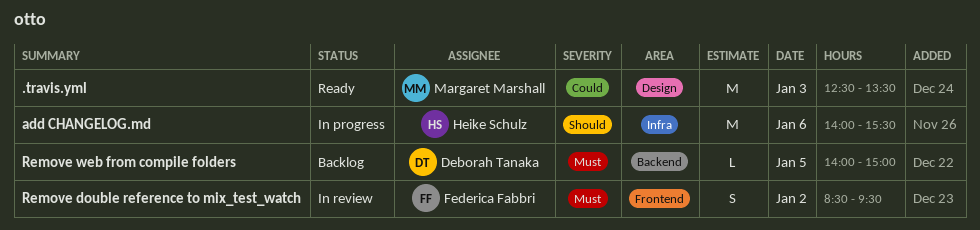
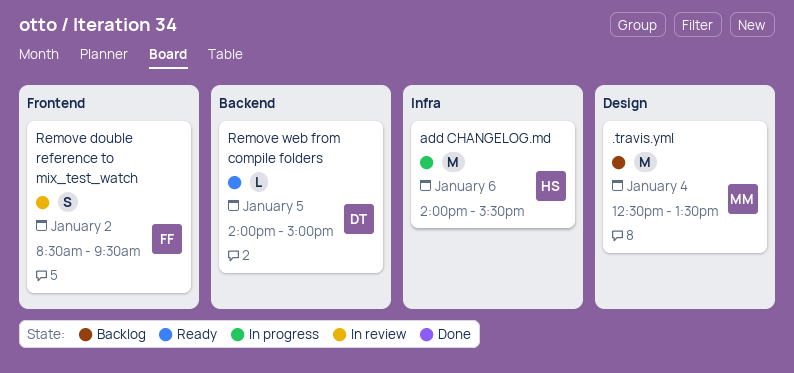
.travis.yml, status: Ready -> Backlog
.travis.yml, day: Jan 3 -> Jan 4
Remove web from compile folders, status: Backlog -> Ready

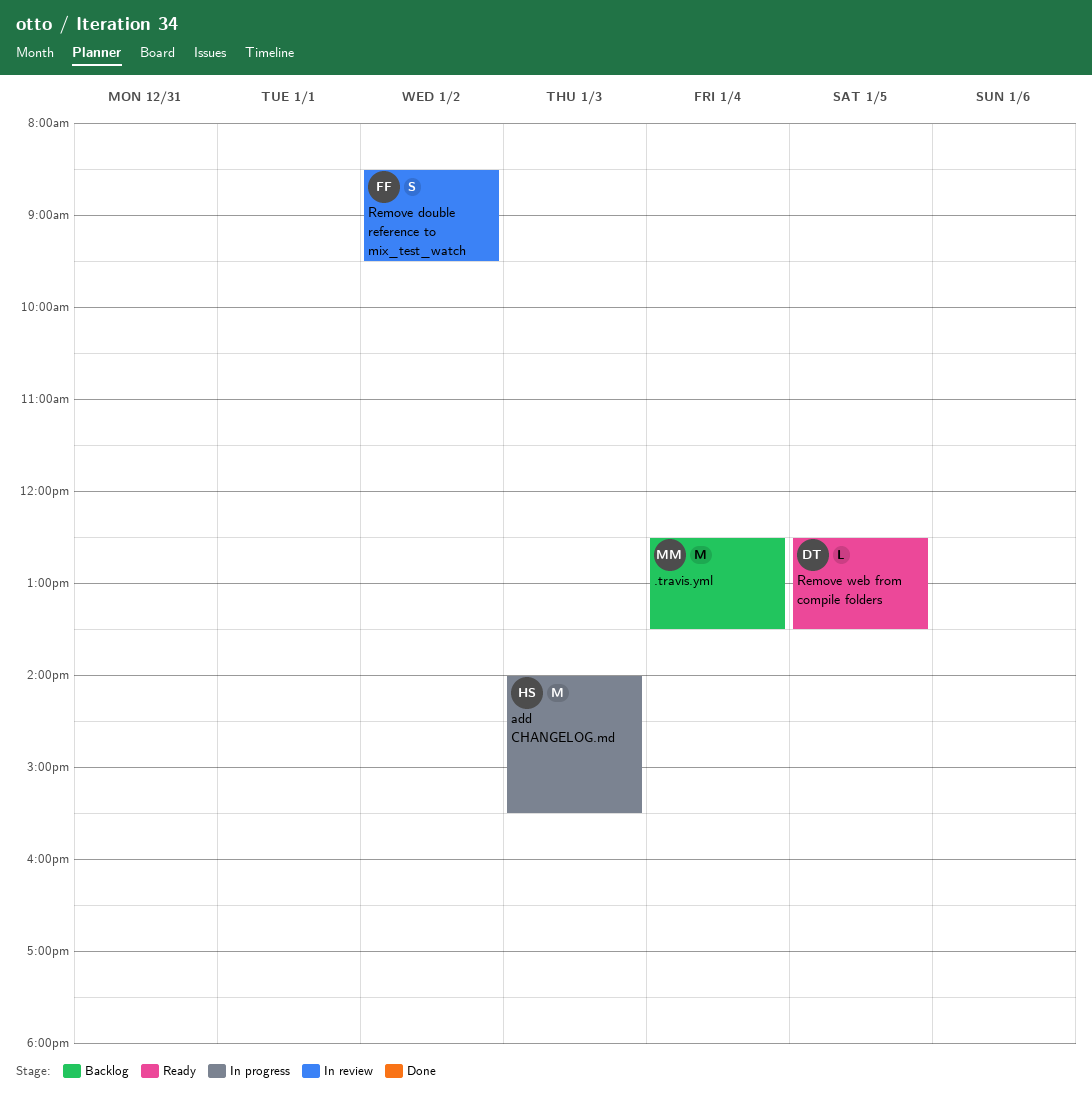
add CHANGELOG.md, day: Jan 6 -> Jan 3
Remove web from compile folders, begins: 14:00 -> 12:30
Remove web from compile folders, ends: 15:00 -> 13:30

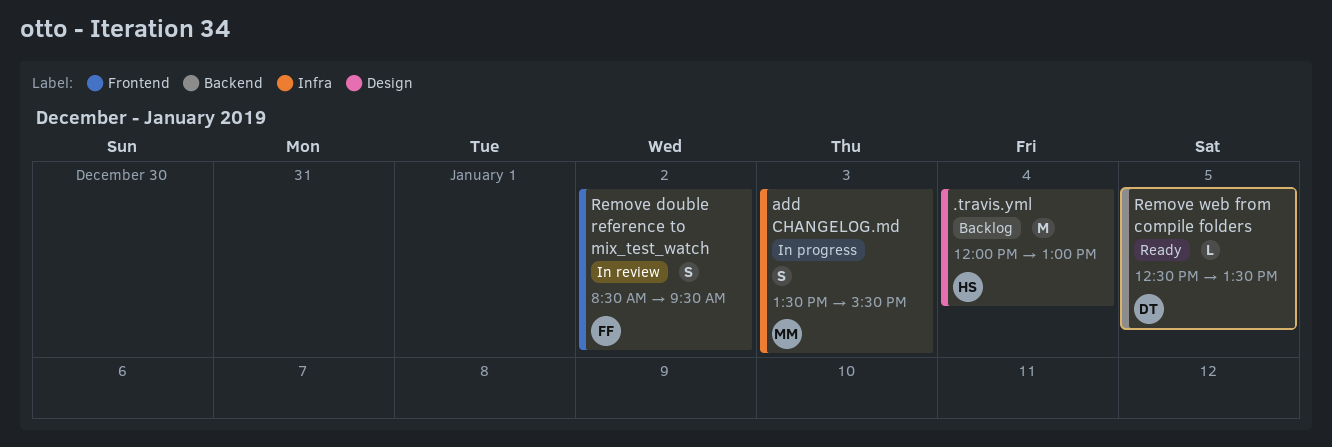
.travis.yml, owner: MM -> HS
.travis.yml, begins: 12:30 -> 12:00
.travis.yml, ends: 13:30 -> 13:00
add CHANGELOG.md, owner: HS -> MM
add CHANGELOG.md, estimate: M -> S
add CHANGELOG.md, begins: 14:00 -> 13:30

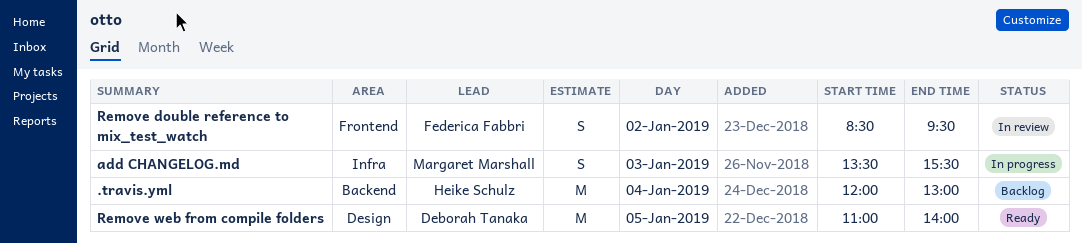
.travis.yml, label: Design -> Backend
Remove web from compile folders, label: Backend -> Design
Remove web from compile folders, estimate: L -> M
Remove web from compile folders, begins: 12:30 -> 11:00
Remove web from compile folders, ends: 13:30 -> 14:00

